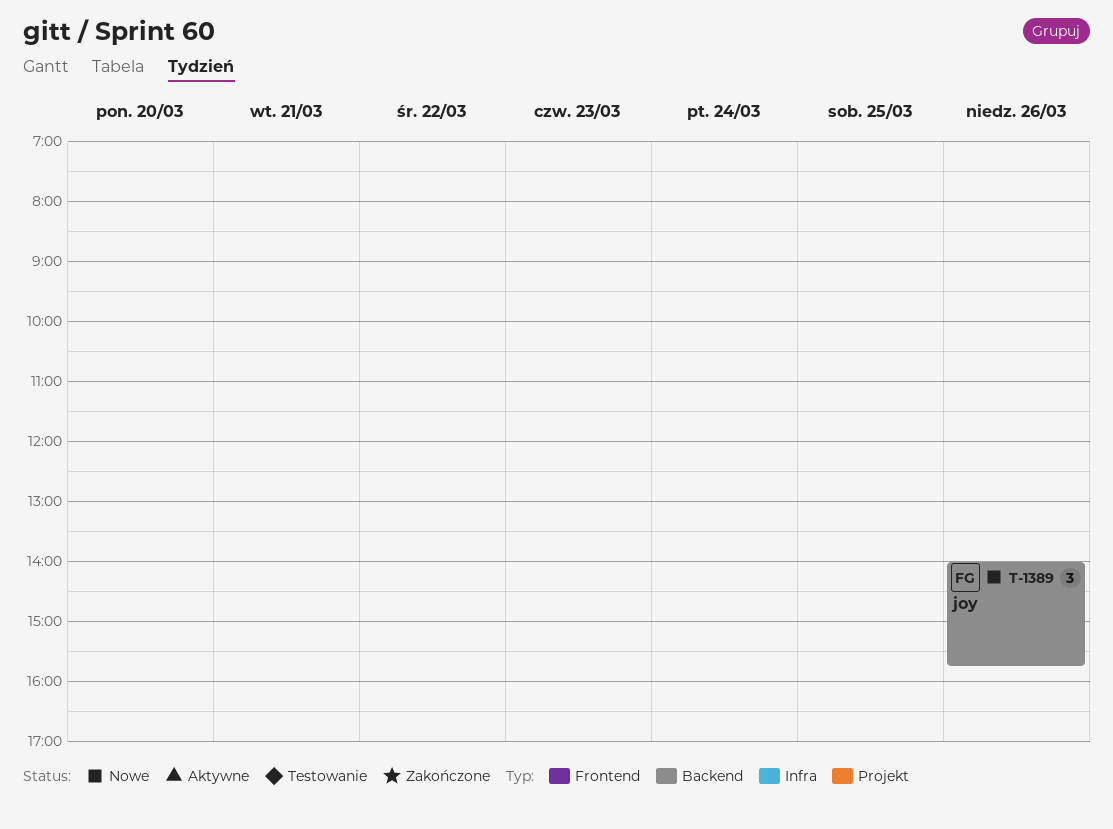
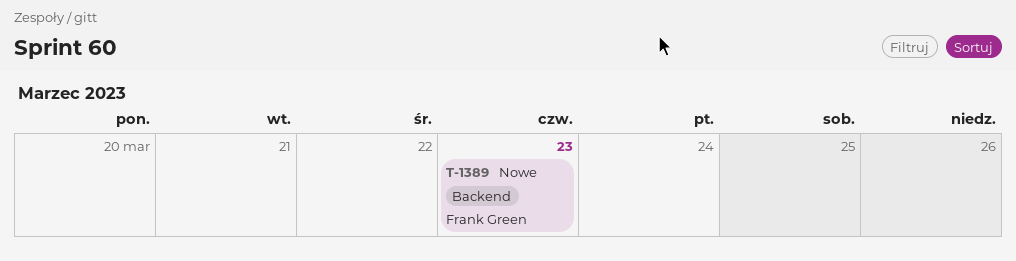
T-1389, day: Mar 26 -> Mar 23

